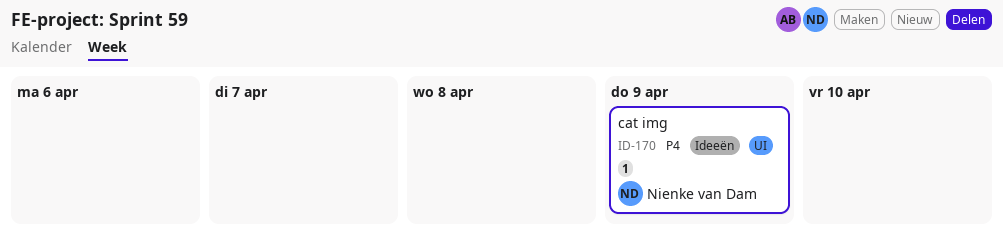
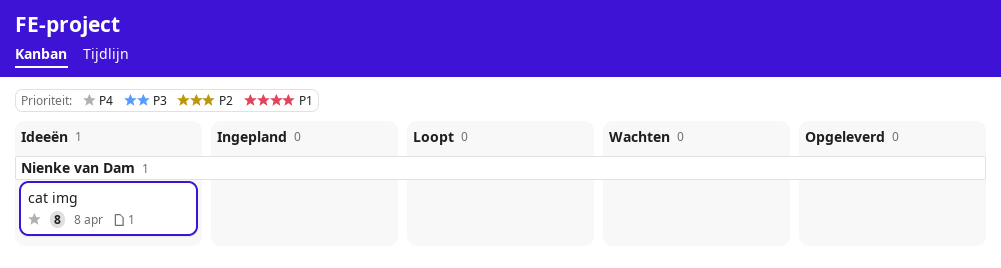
cat img, estimate: 1 -> 8
cat img, due: Apr 9 -> Apr 8

